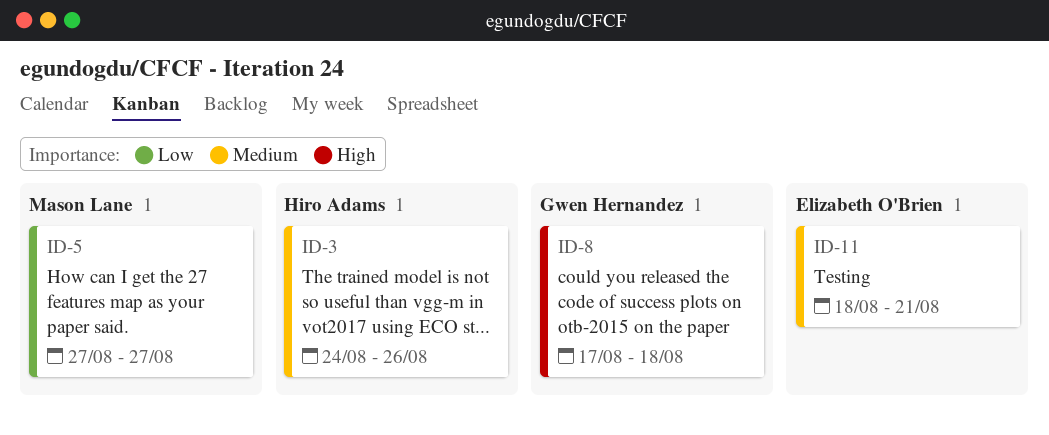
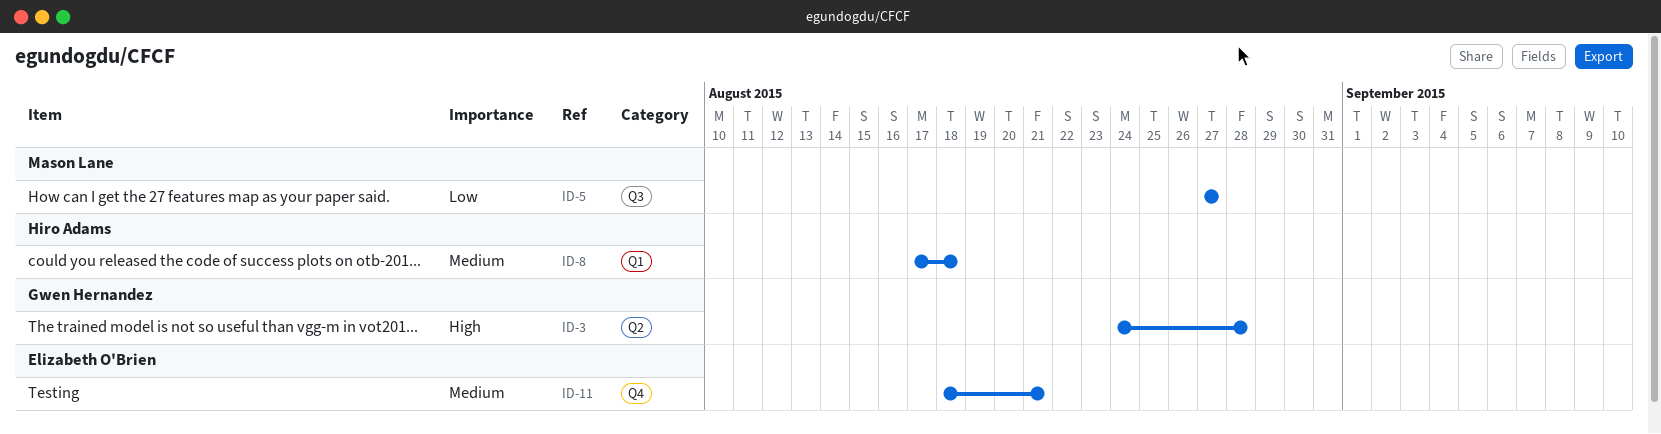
ID-3, owner: Hiro Adams -> Gwen Hernandez
ID-3, priority: Medium -> High
ID-3, due: Aug 26 -> Aug 28
ID-8, owner: Gwen Hernandez -> Hiro Adams
ID-8, priority: High -> Medium

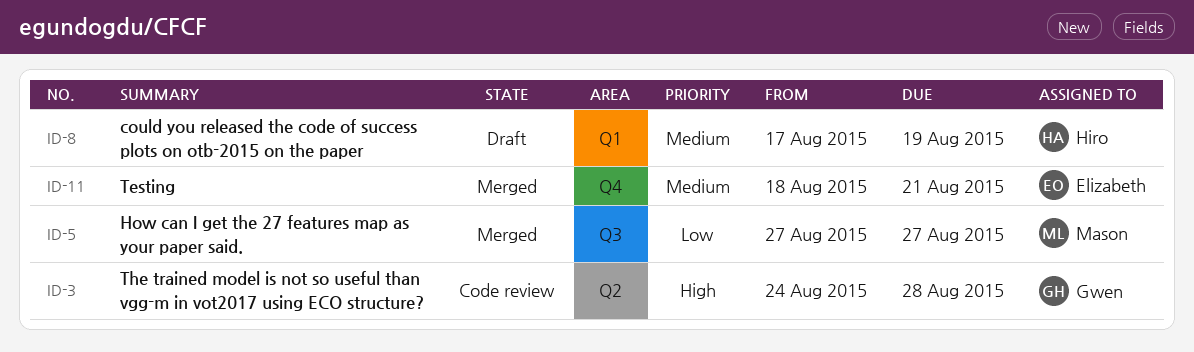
ID-8, due: Aug 18 -> Aug 19

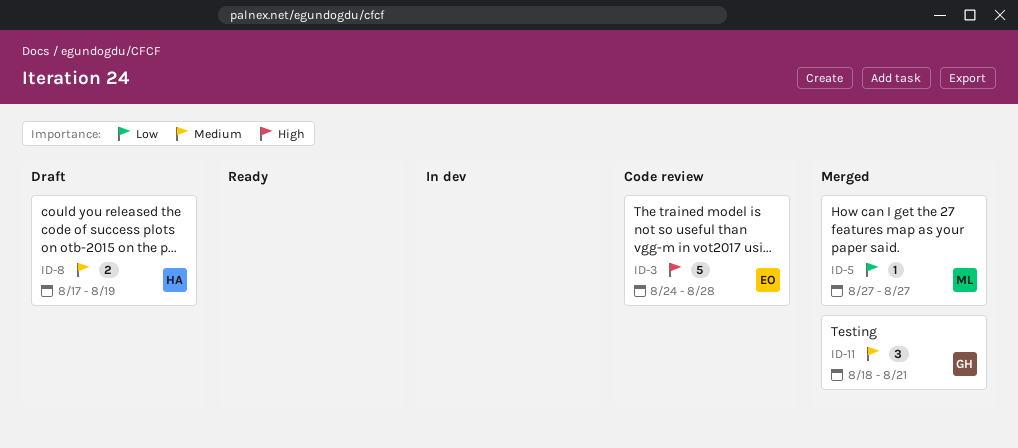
ID-3, owner: Gwen -> Elizabeth
ID-11, owner: Elizabeth -> Gwen

